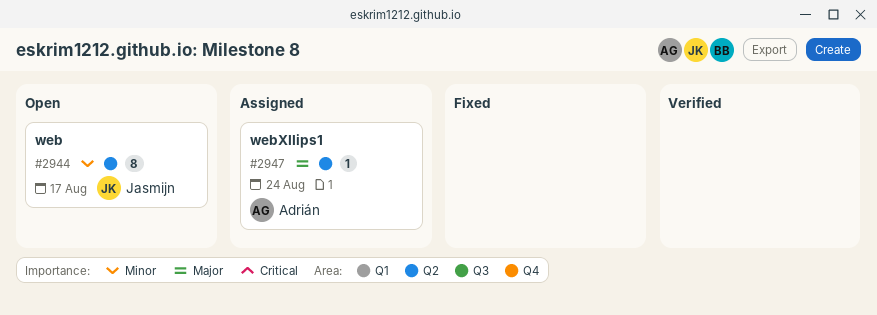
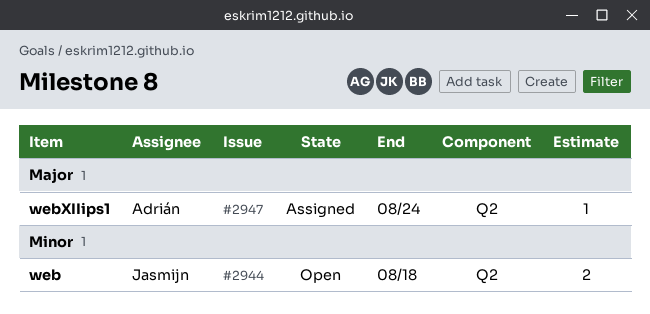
#2944, estimate: 8 -> 2
#2944, due: Aug 17 -> Aug 18

